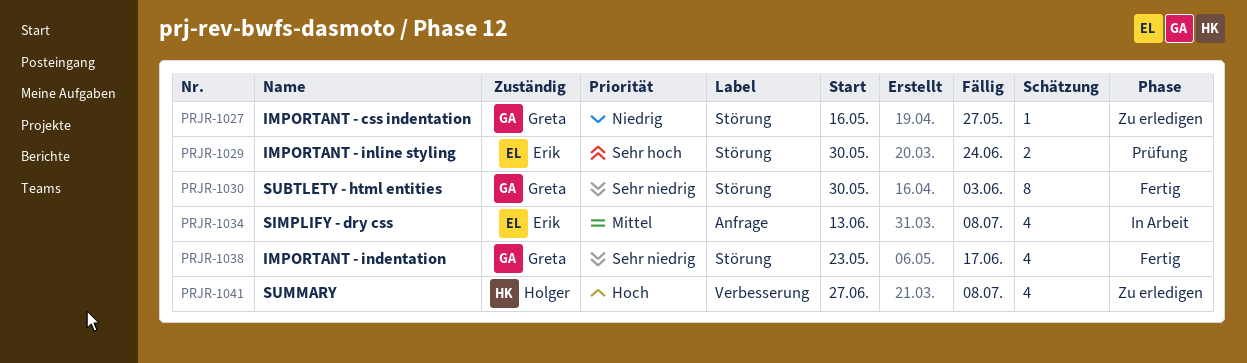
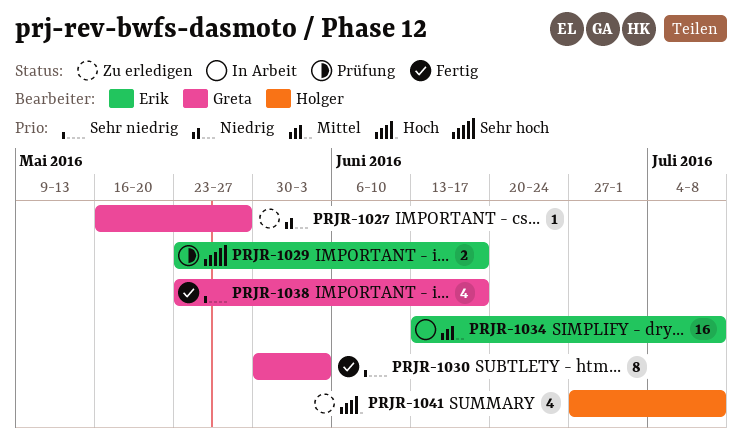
PRJR-1029, start: May 30 -> May 23
PRJR-1029, due: Jun 24 -> Jun 17
PRJR-1034, estimate: 4 -> 16

